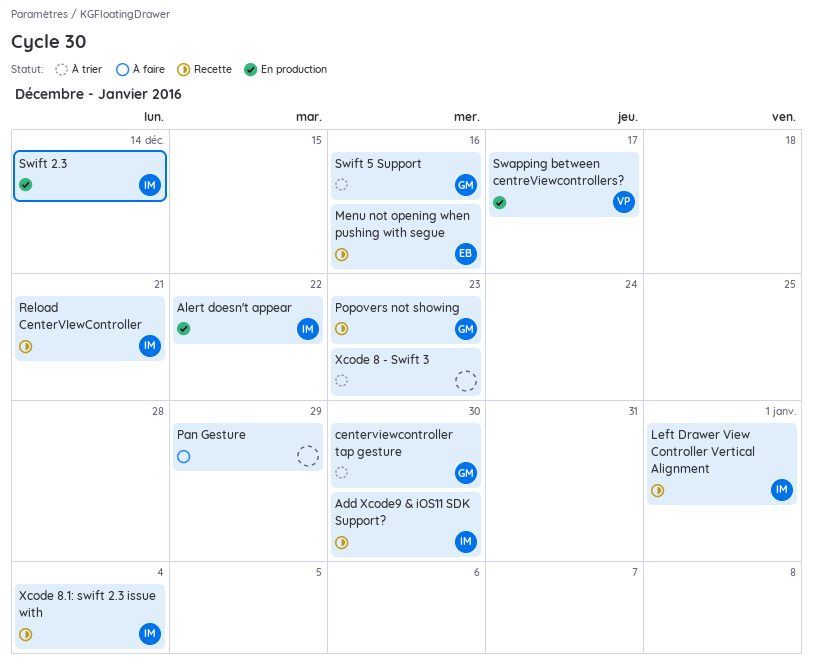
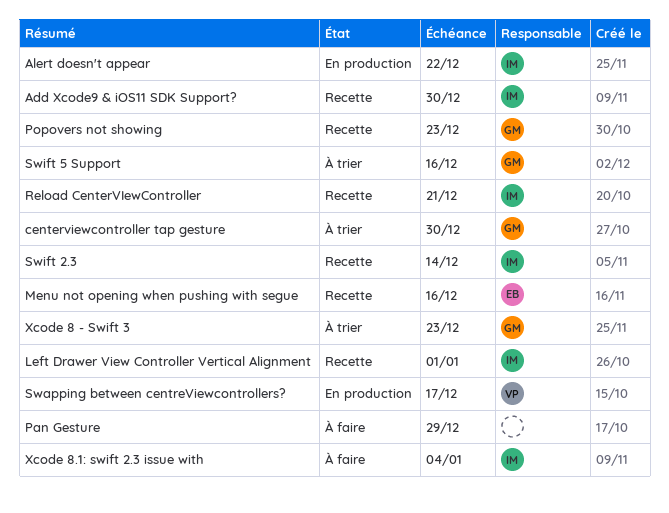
Swift 2.3, status: En production -> Recette
Xcode 8 - Swift 3, owner: none -> GM
Xcode 8.1: swift 2.3 issue with, status: Recette -> À faire

